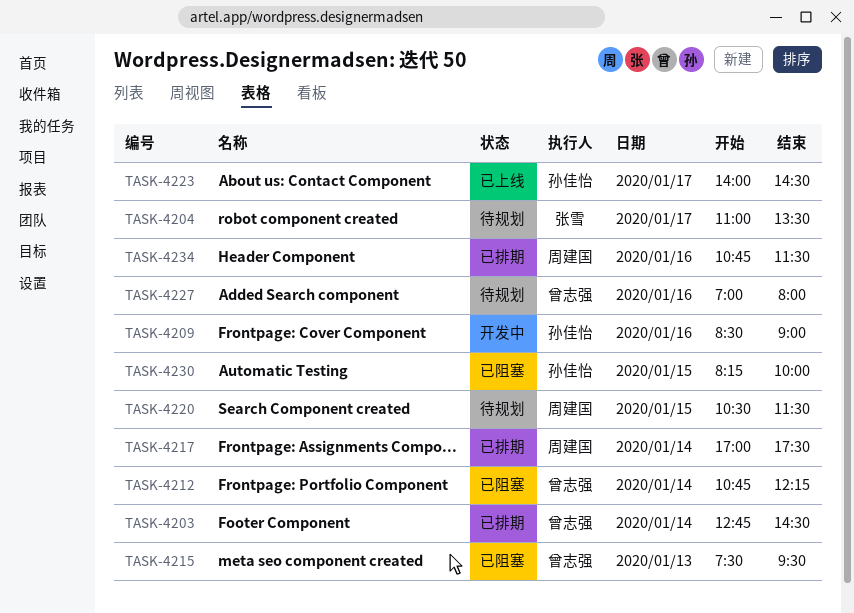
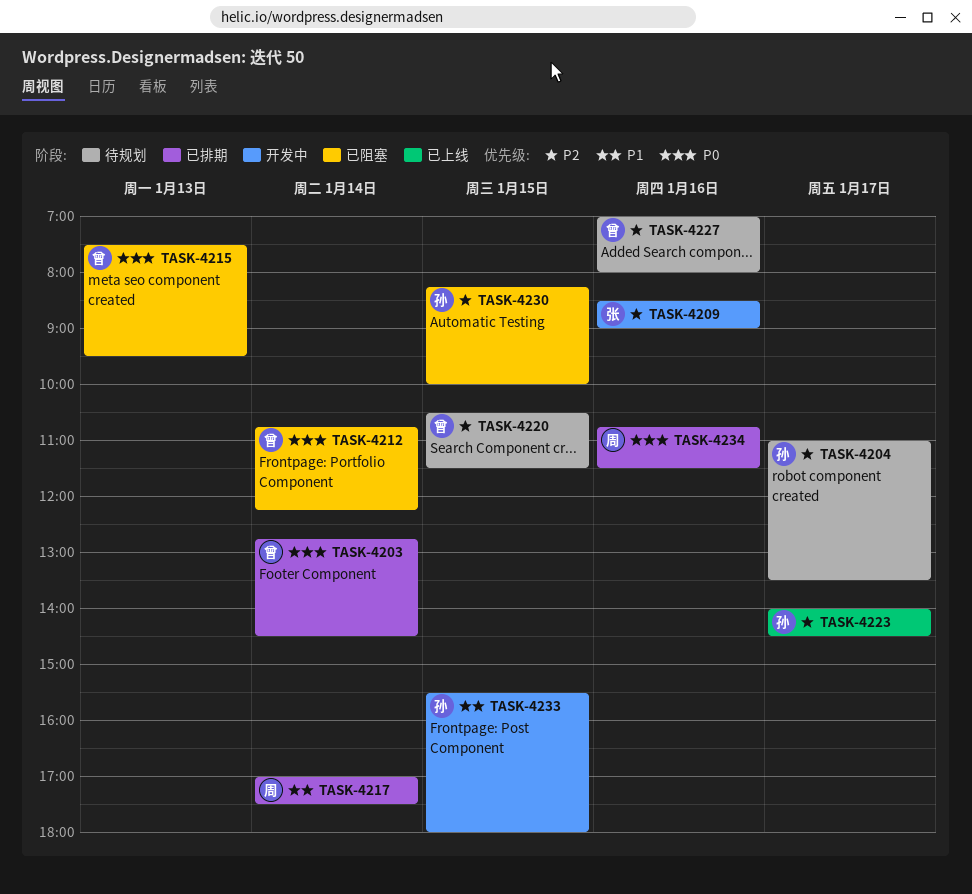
TASK-4204, owner: 张雪 -> 孙佳怡
TASK-4209, owner: 孙佳怡 -> 张雪
TASK-4220, owner: 周建国 -> 曾志强
TASK-4233: none -> present

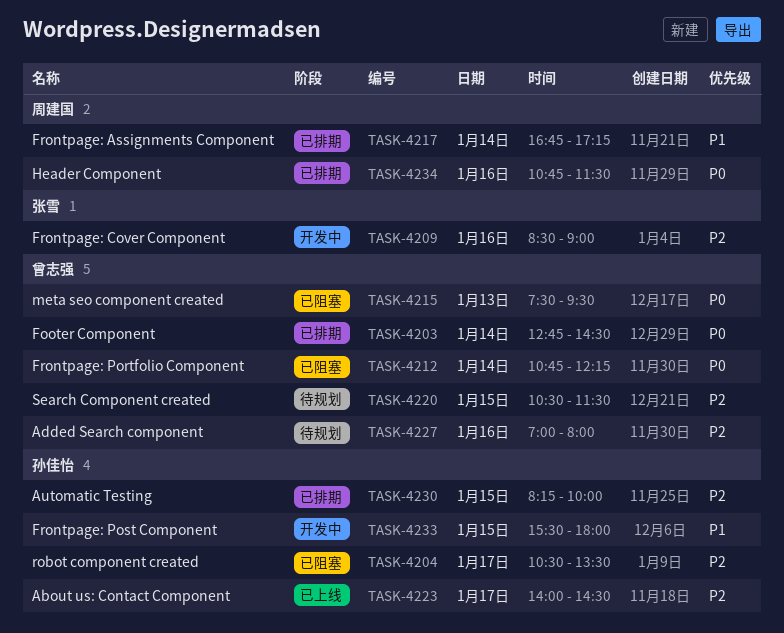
TASK-4204, status: 待规划 -> 已阻塞
TASK-4204, begins: 11:00 -> 10:30
TASK-4217, begins: 17:00 -> 16:45
TASK-4217, ends: 17:30 -> 17:15
TASK-4230, status: 已阻塞 -> 已排期

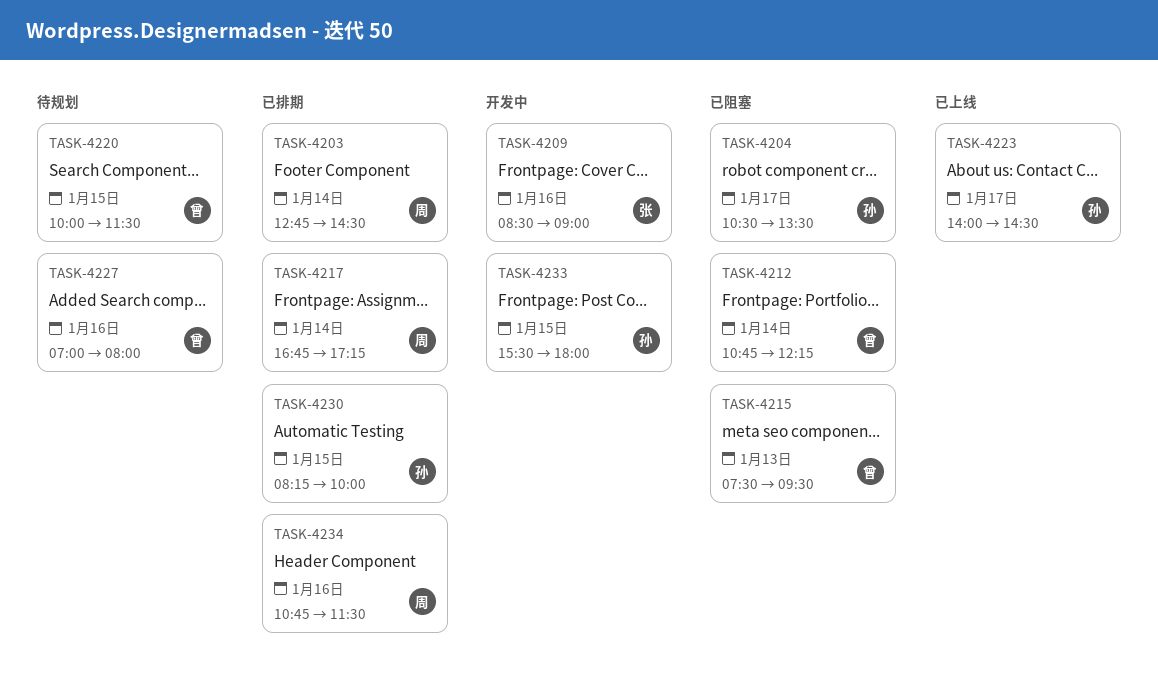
TASK-4203, owner: 曾志强 -> 周建国
TASK-4220, begins: 10:30 -> 10:00

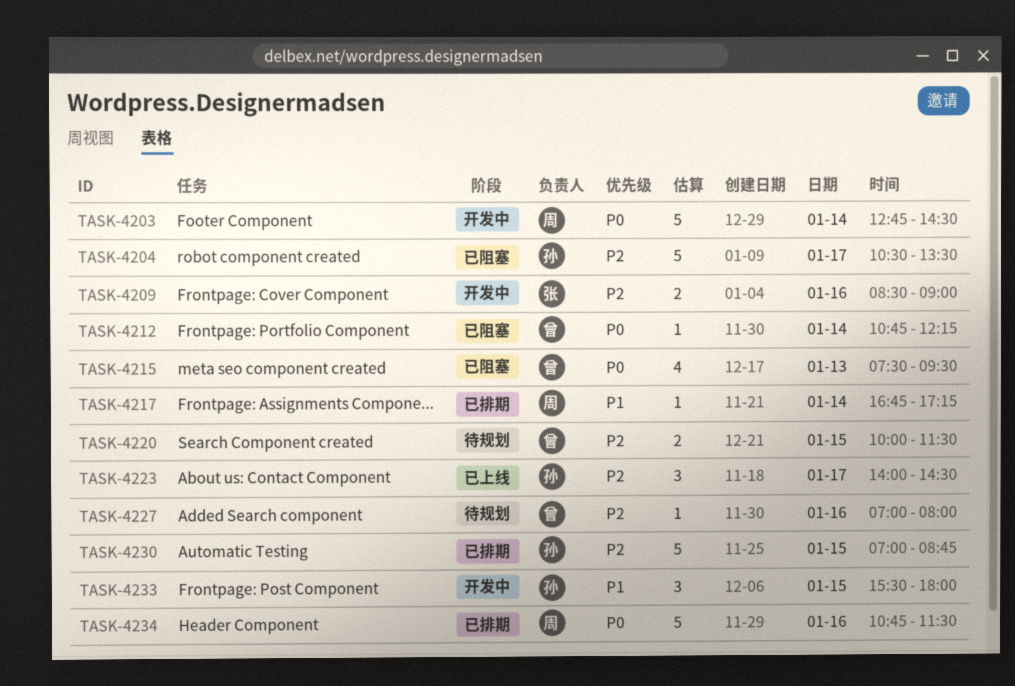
TASK-4203, status: 已排期 -> 开发中
TASK-4230, begins: 08:15 -> 07:00
TASK-4230, ends: 10:00 -> 08:45

